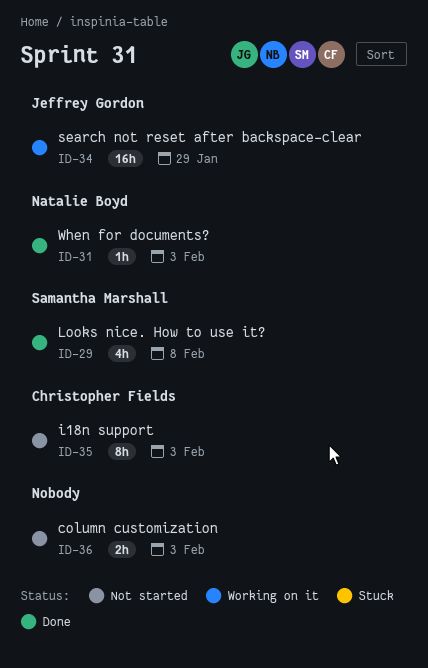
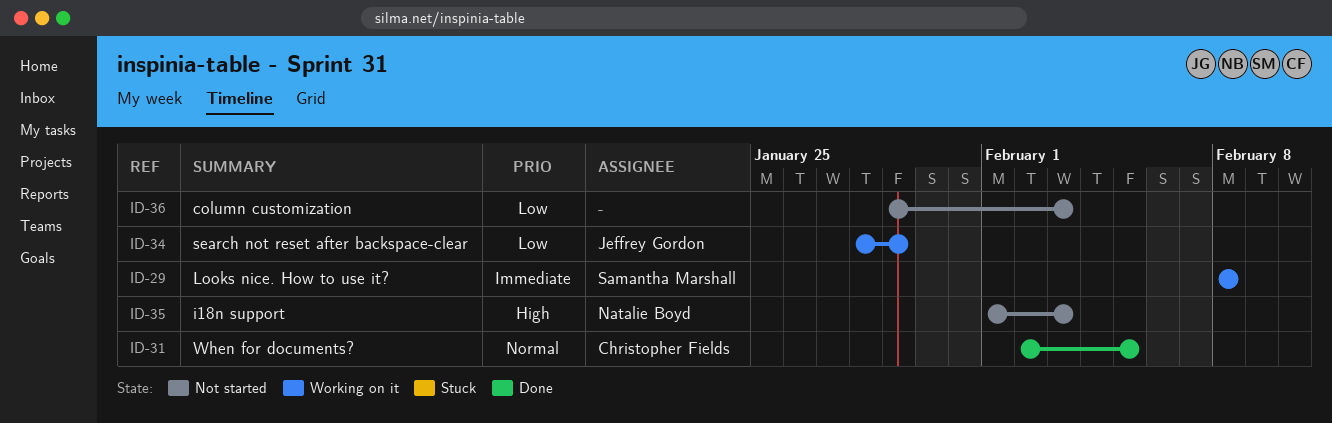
ID-29, status: Done -> Working on it
ID-31, owner: Natalie Boyd -> Christopher Fields
ID-31, due: Feb 3 -> Feb 5
ID-35, owner: Christopher Fields -> Natalie Boyd

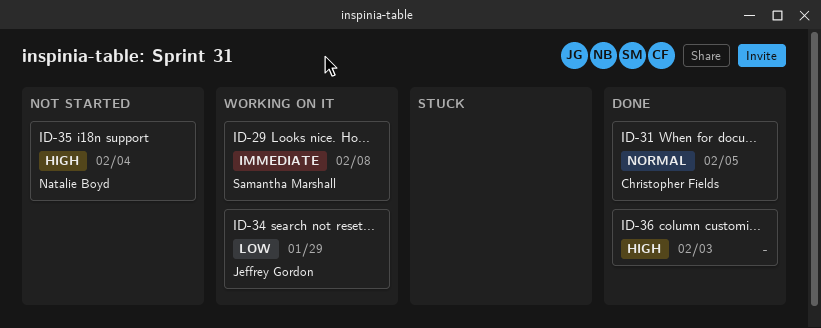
ID-35, due: Feb 3 -> Feb 4
ID-36, status: Not started -> Done
ID-36, priority: Low -> High

